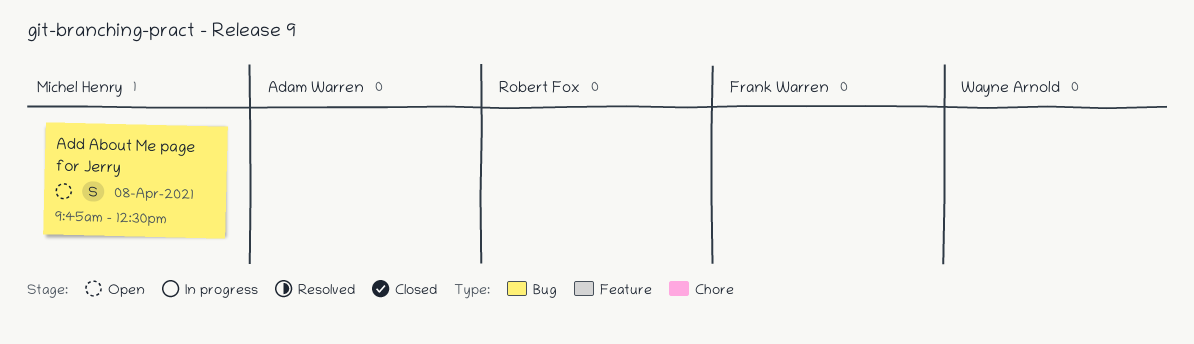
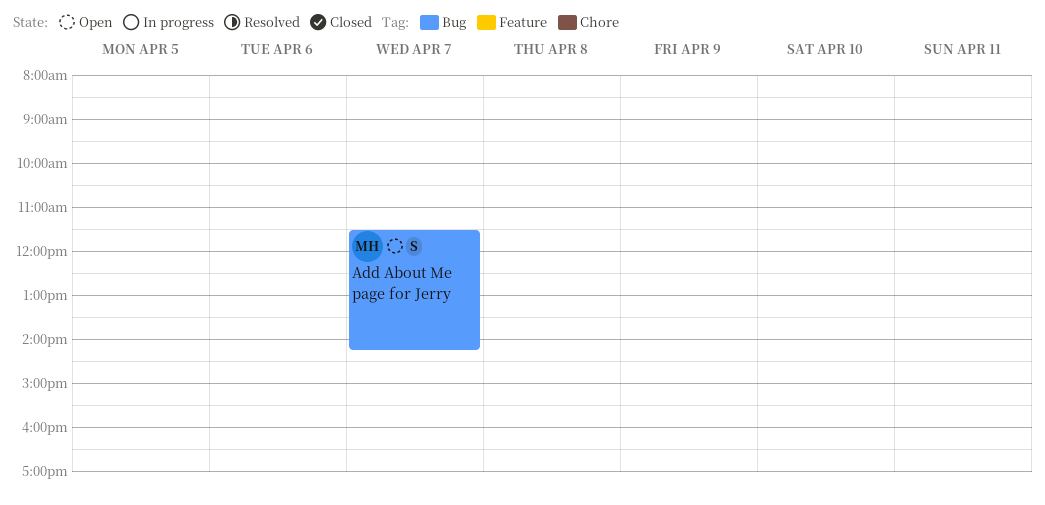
Add About Me page for Jerry, day: Apr 8 -> Apr 7
Add About Me page for Jerry, begins: 09:45 -> 11:30
Add About Me page for Jerry, ends: 12:30 -> 14:15

